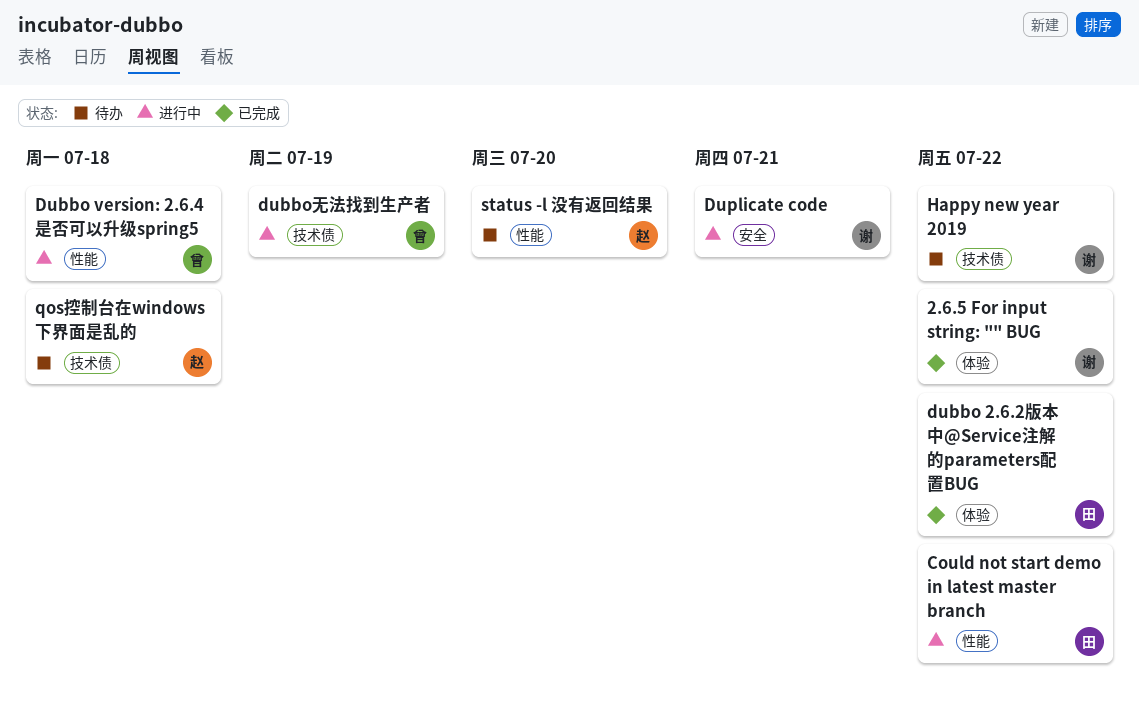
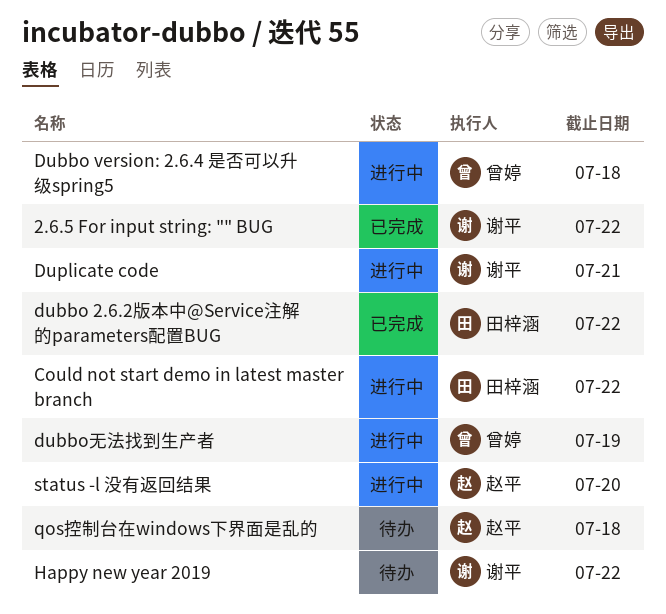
status -l 没有返回结果, status: 待办 -> 进行中

